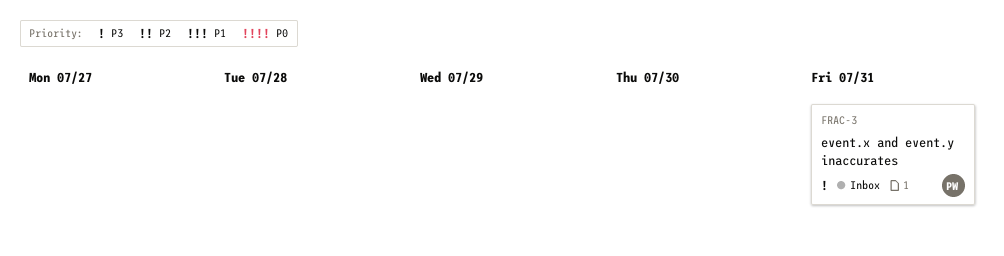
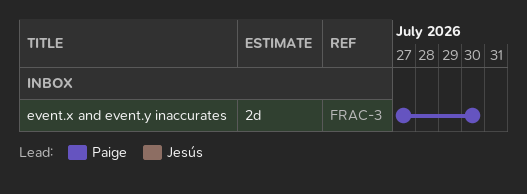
FRAC-3, due: Jul 31 -> Jul 30

